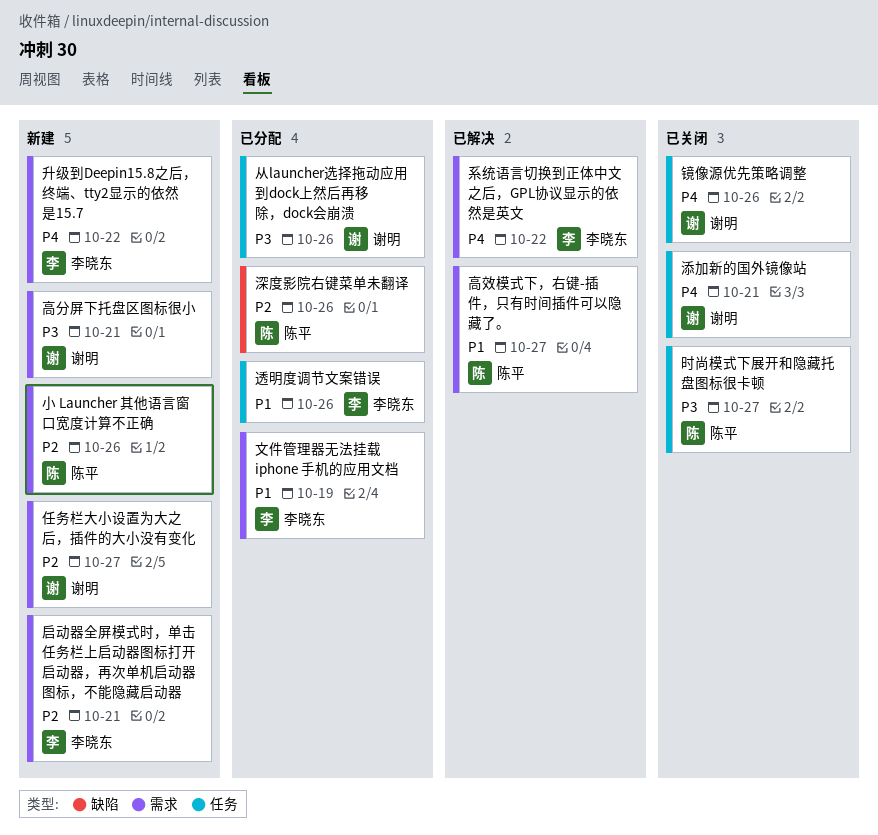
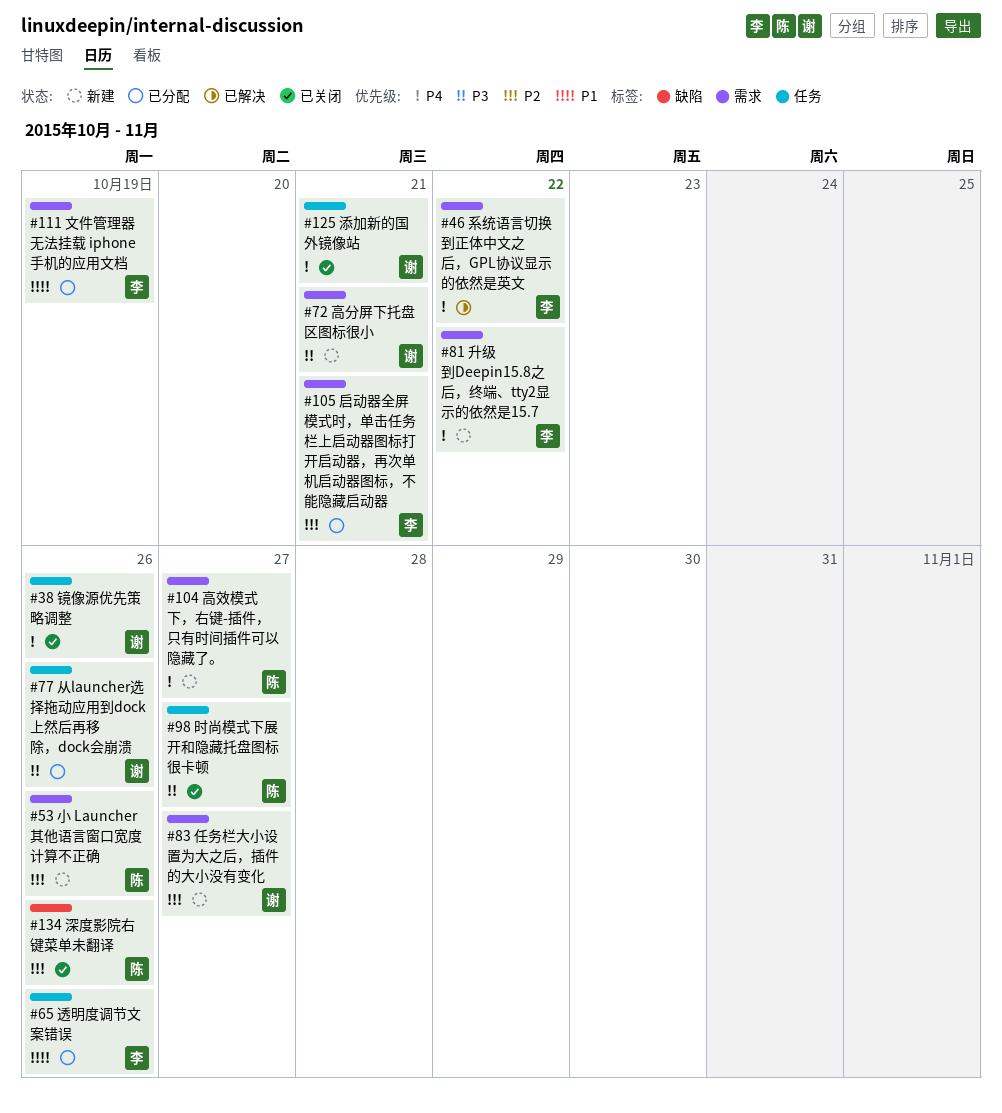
启动器全屏模式时，单击任务栏上启动器图标打开启动器，再次单机启动器图标，不能隐藏启动器, status: 新建 -> 已分配
深度影院右键菜单未翻译, status: 已分配 -> 已关闭
高效模式下，右键-插件，只有时间插件可以隐藏了。, status: 已解决 -> 新建
高效模式下，右键-插件，只有时间插件可以隐藏了。, priority: P1 -> P4

